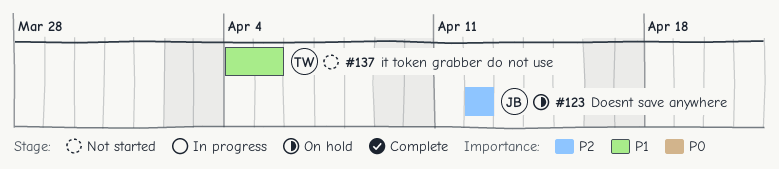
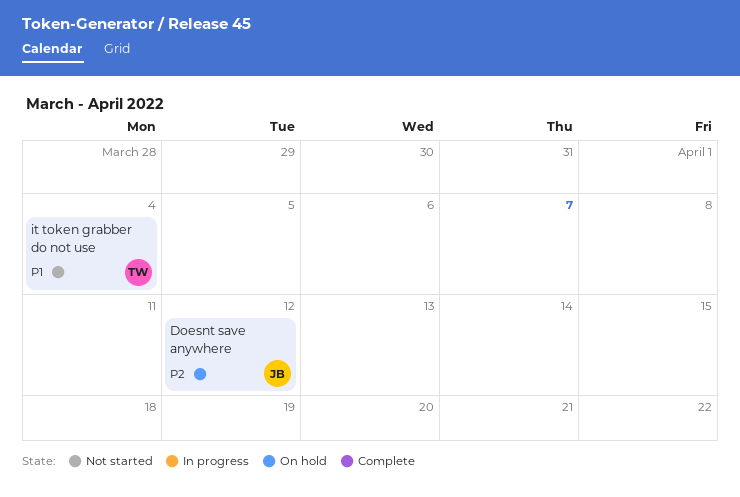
it token grabber do not use, due: Apr 5 -> Apr 4

